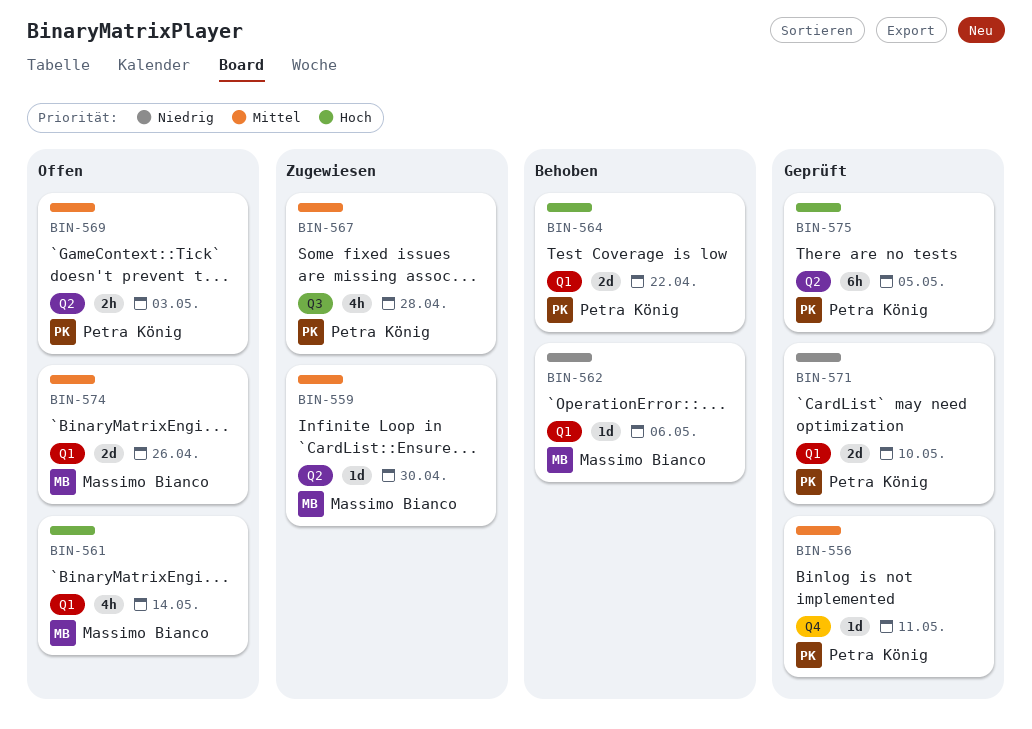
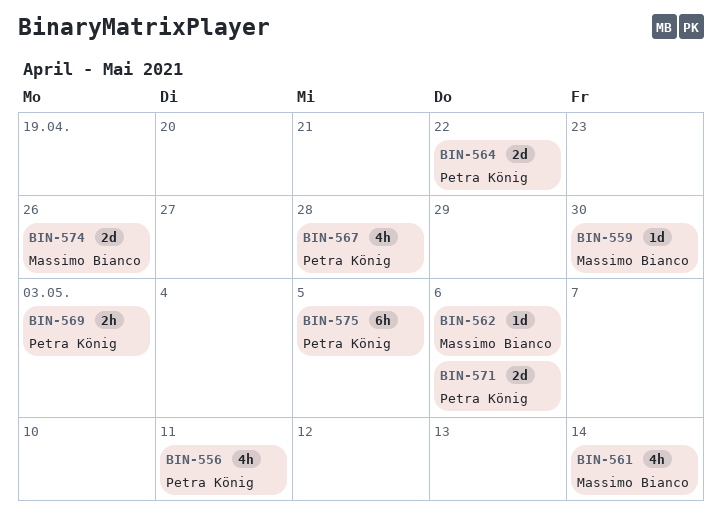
BIN-556, estimate: 1d -> 4h
BIN-571, due: May 10 -> May 6

